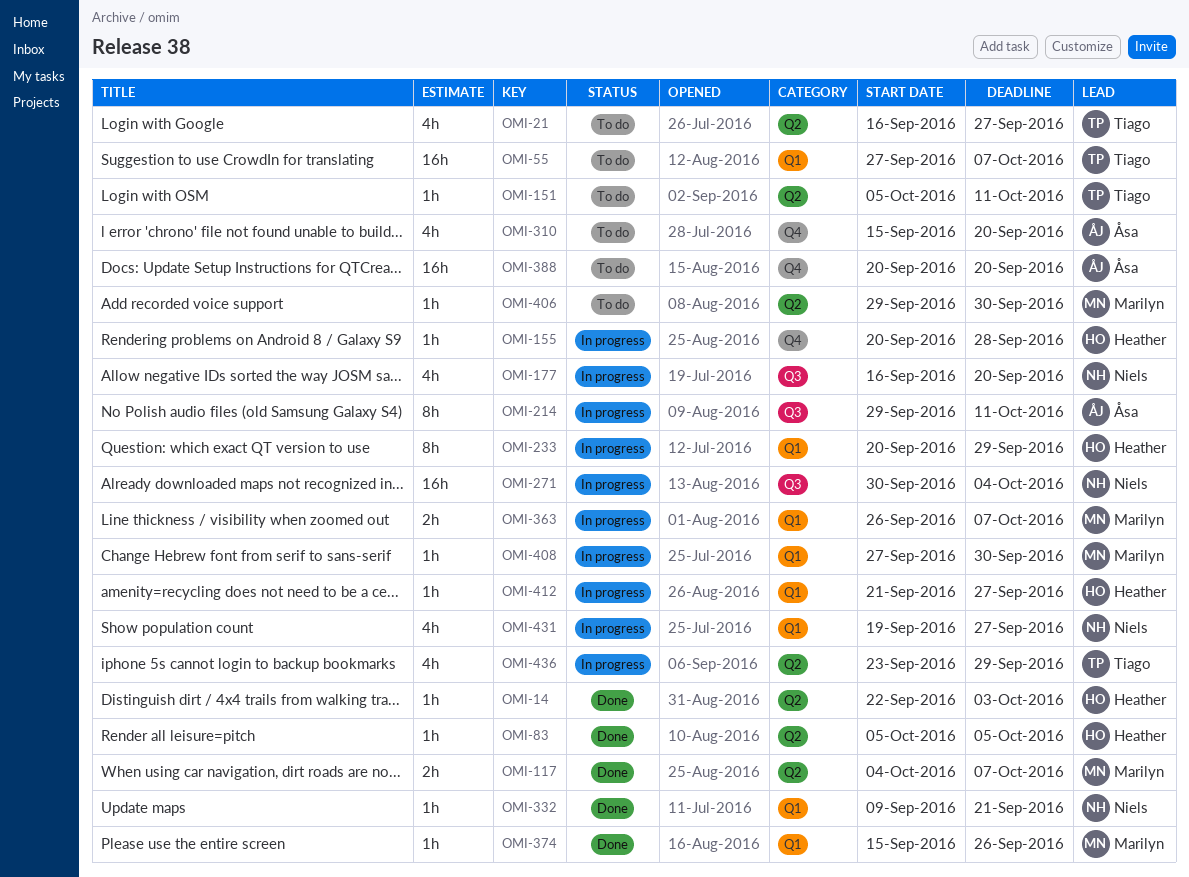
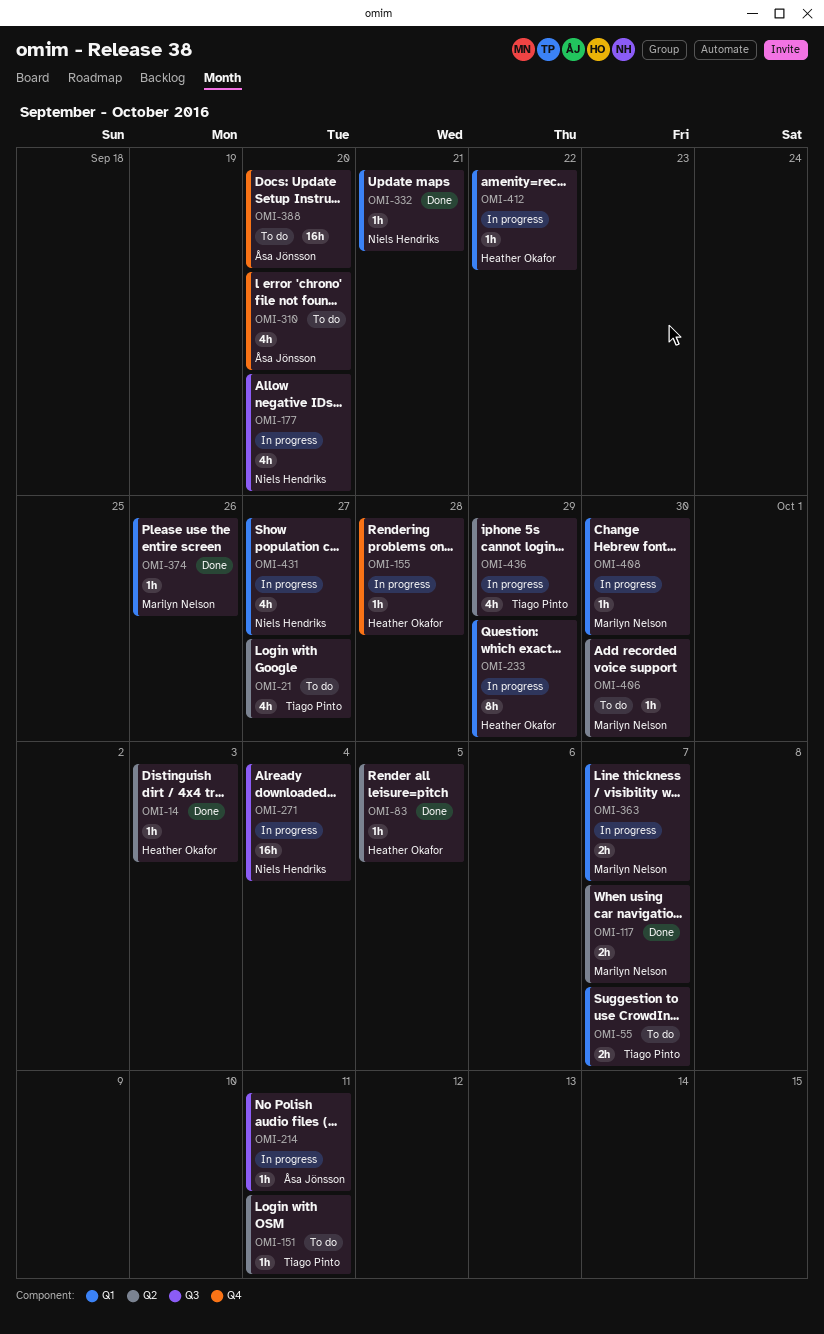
OMI-55, estimate: 16h -> 2h
OMI-214, estimate: 8h -> 1h
OMI-412, due: Sep 27 -> Sep 22

